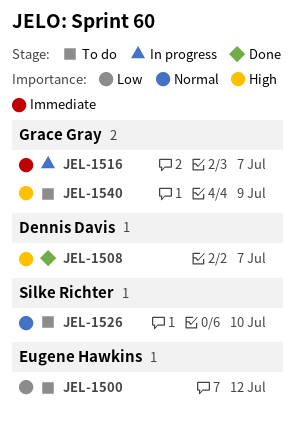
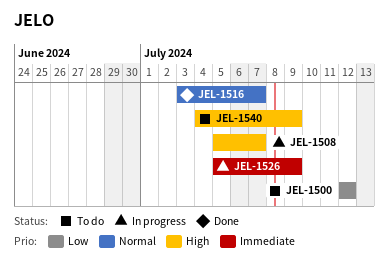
JEL-1508, status: Done -> In progress
JEL-1516, status: In progress -> Done
JEL-1516, priority: Immediate -> Normal
JEL-1526, status: To do -> In progress
JEL-1526, priority: Normal -> Immediate
JEL-1526, due: Jul 10 -> Jul 9

